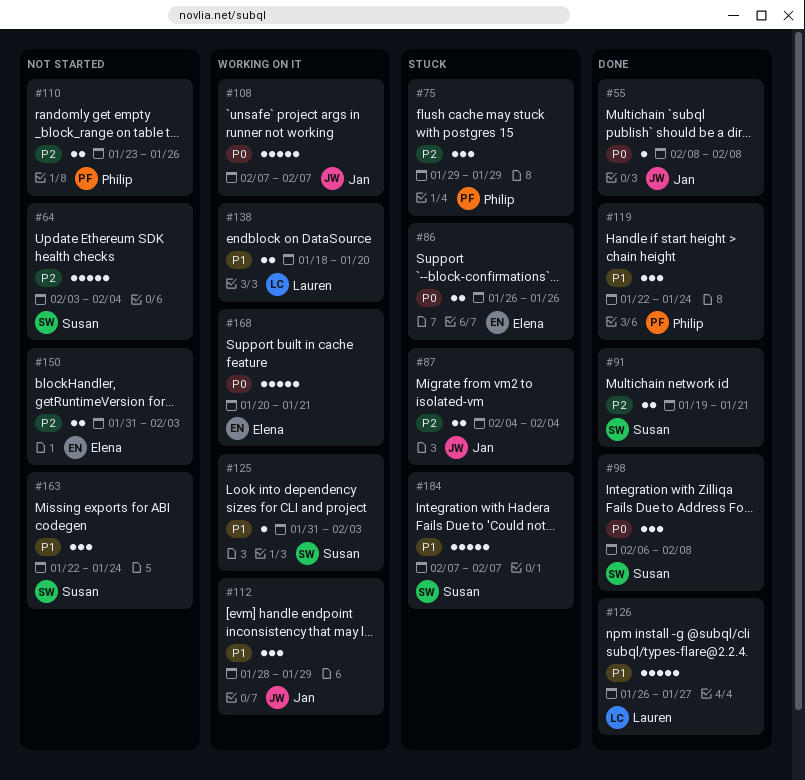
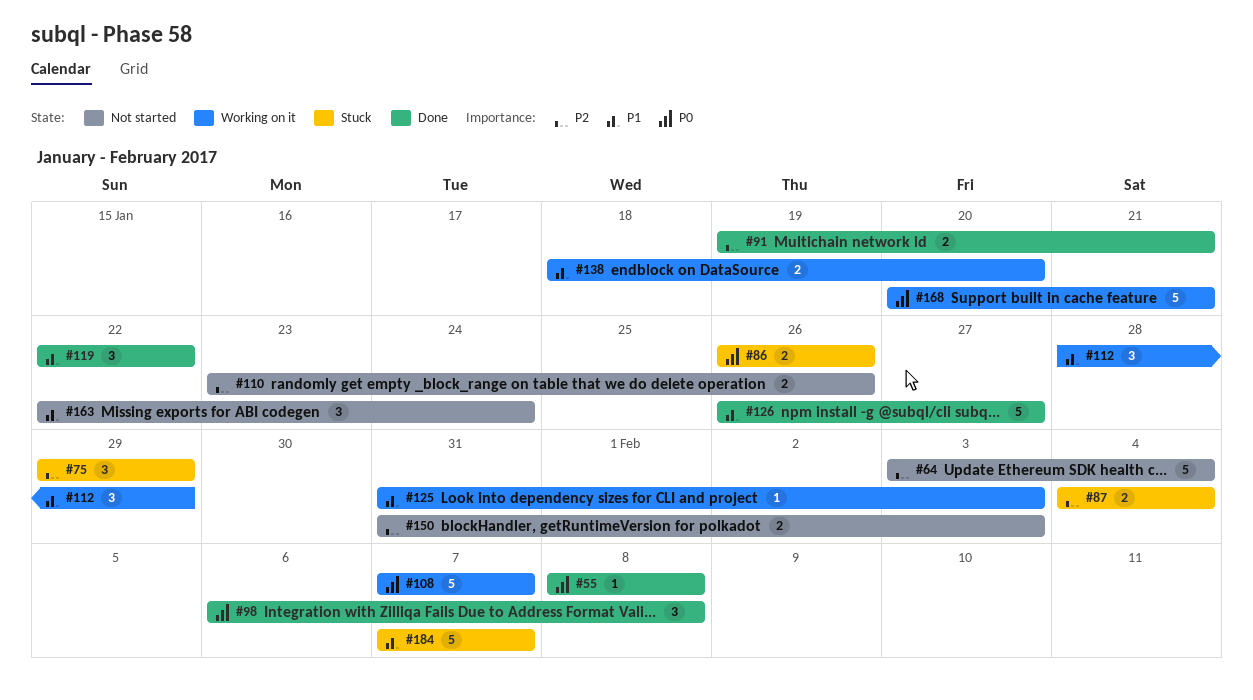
#119, due: Jan 24 -> Jan 22

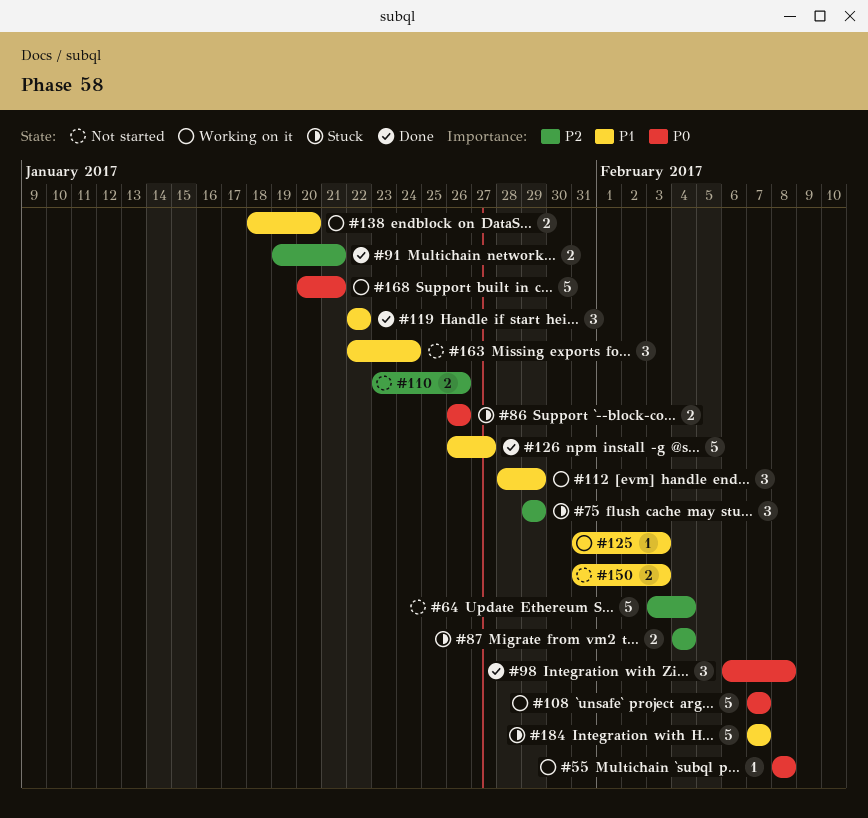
#55, status: Done -> Working on it
#150, priority: P2 -> P1

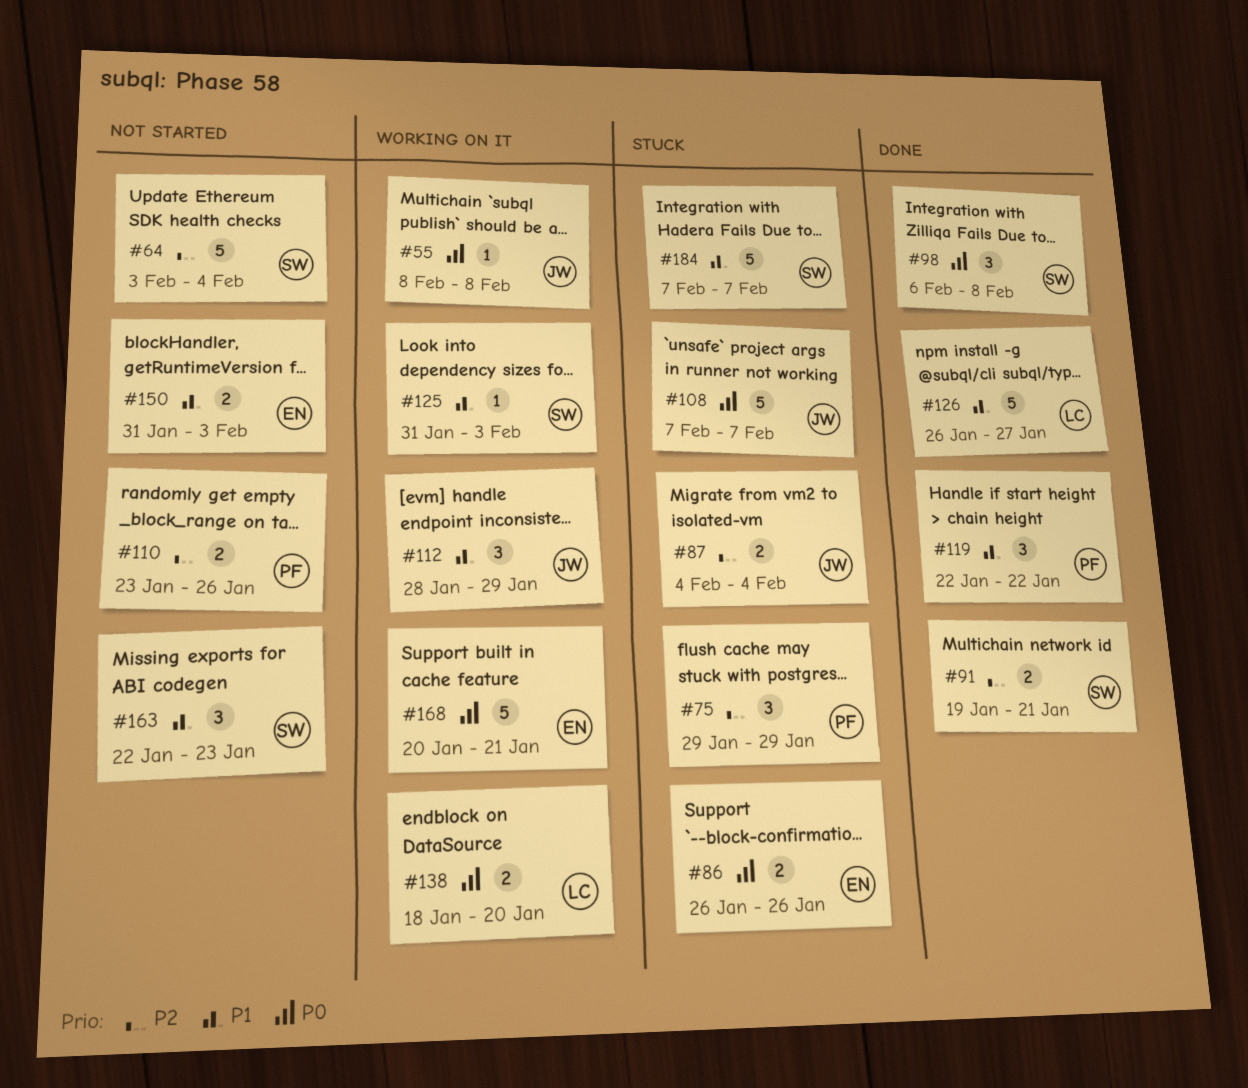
#108, status: Working on it -> Stuck
#138, priority: P1 -> P0
#163, due: Jan 24 -> Jan 23

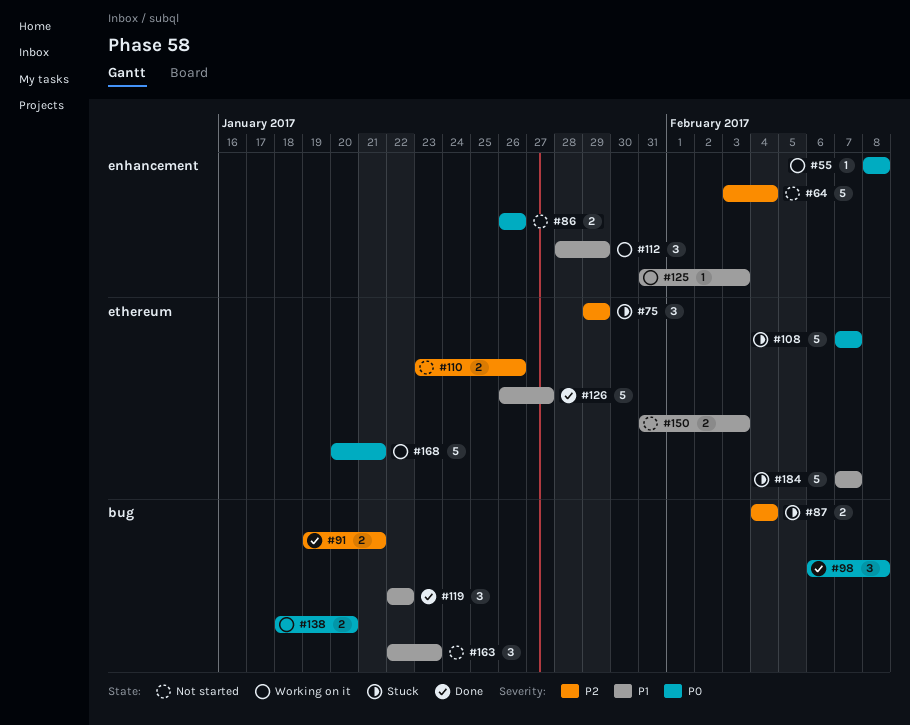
#86, status: Stuck -> Not started

